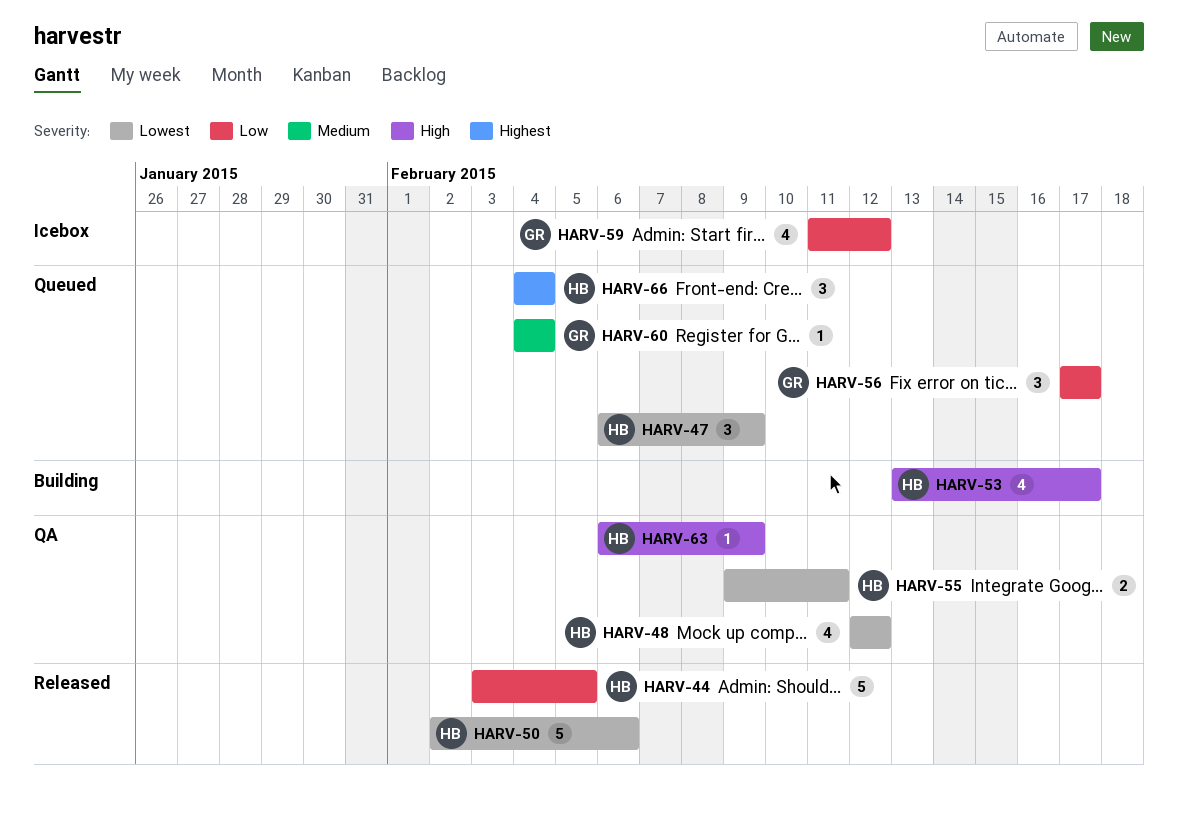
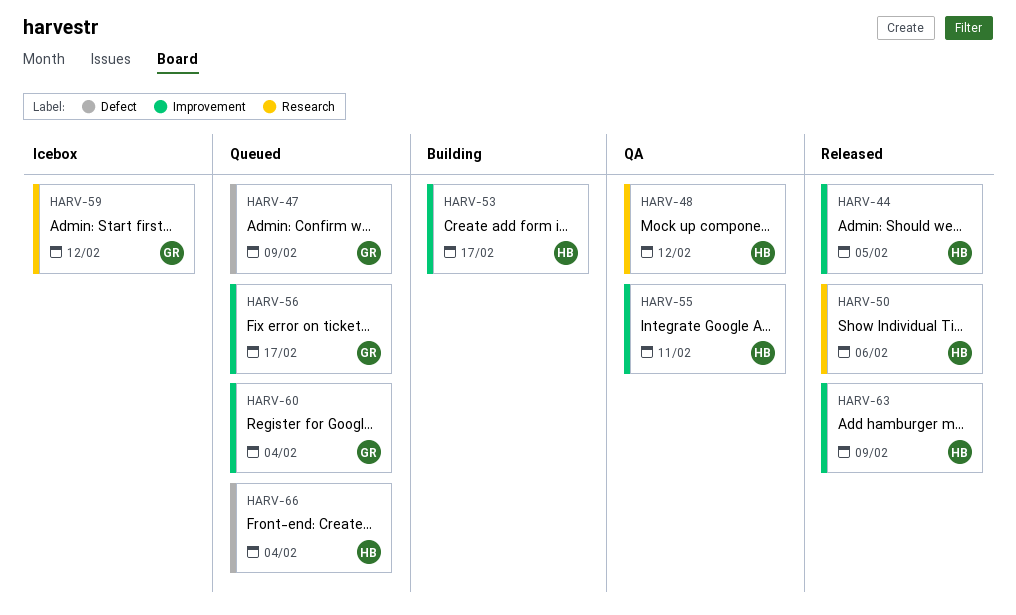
HARV-47, owner: HB -> GR
HARV-63, status: QA -> Released

